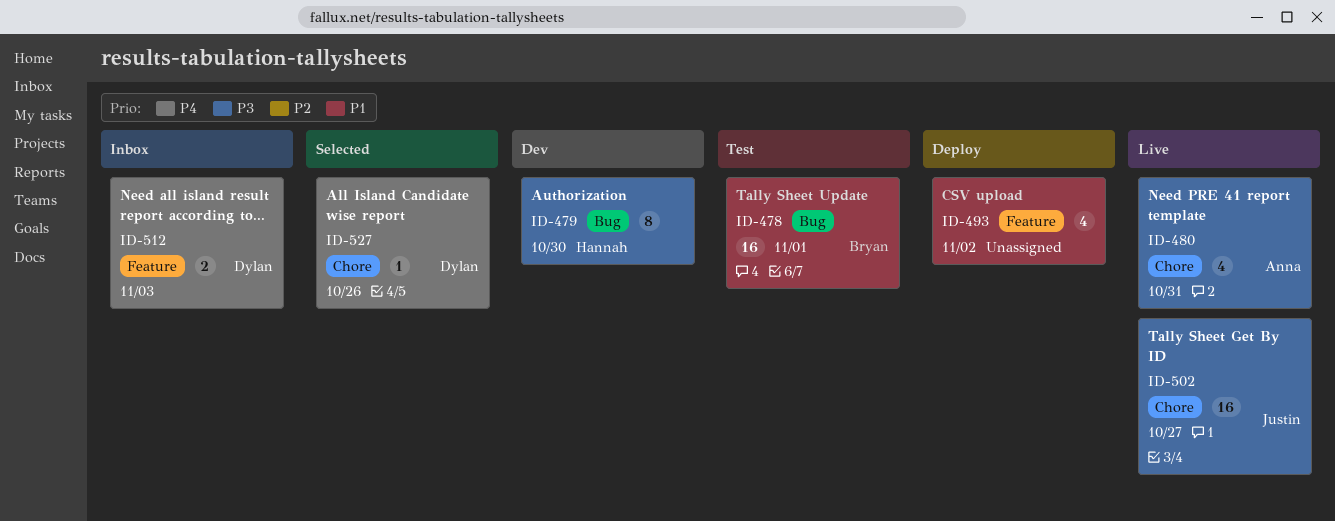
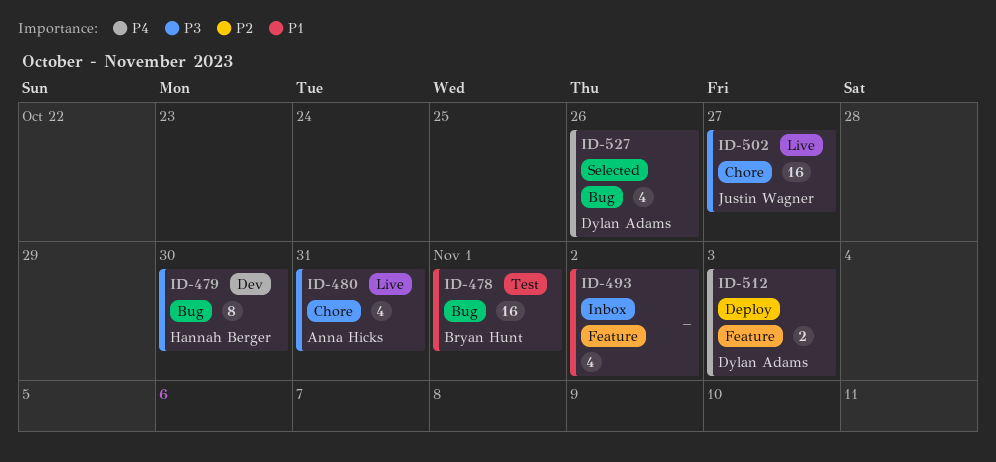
ID-493, status: Deploy -> Inbox
ID-512, status: Inbox -> Deploy
ID-527, label: Chore -> Bug
ID-527, estimate: 1 -> 4

